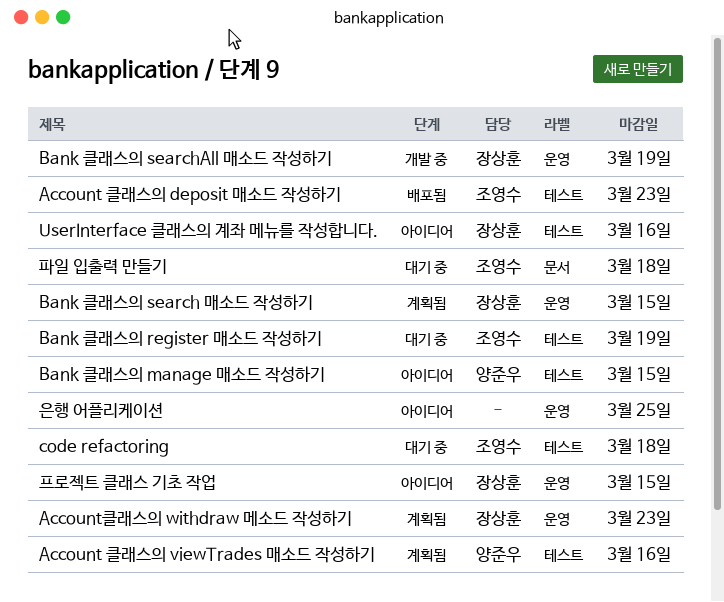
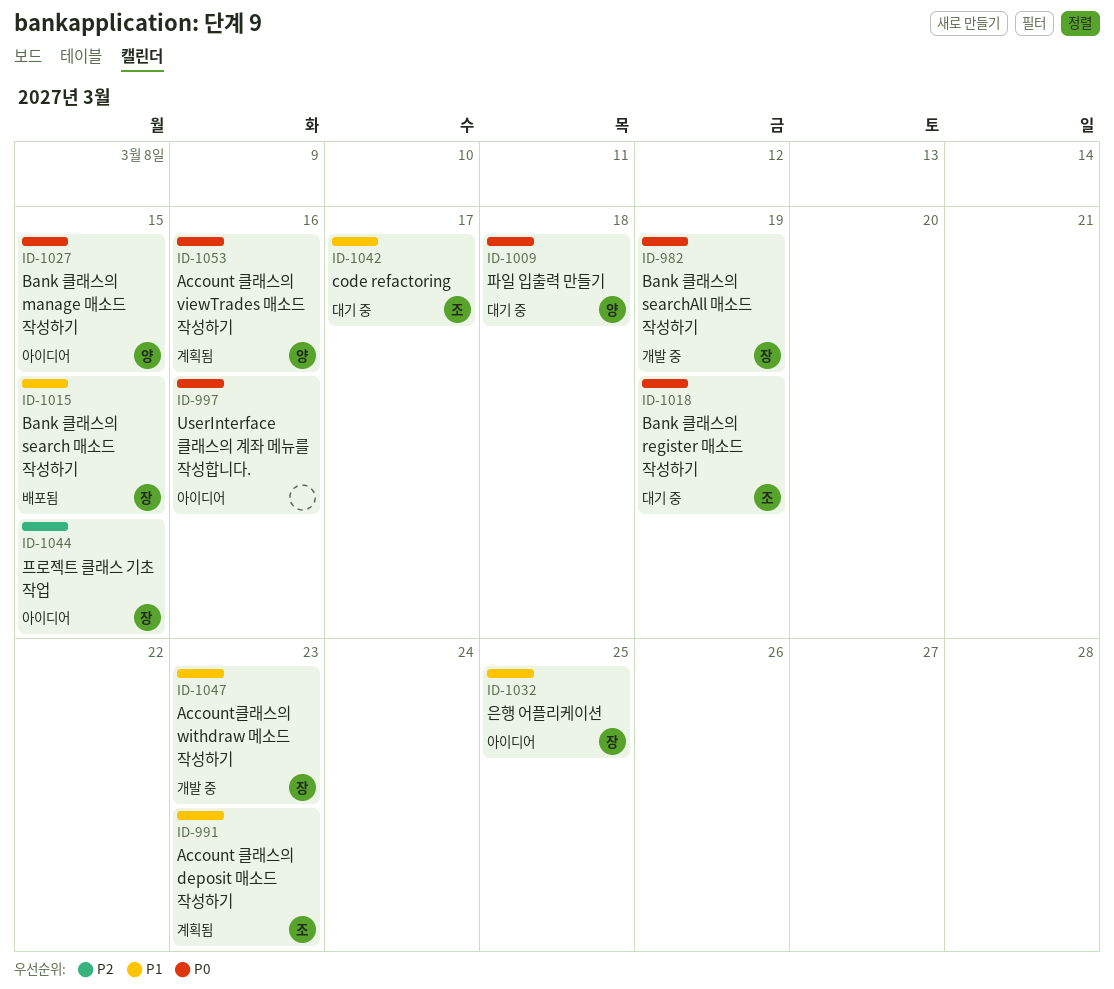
Account 클래스의 deposit 매소드 작성하기, status: 배포됨 -> 계획됨
Account클래스의 withdraw 메소드 작성하기, status: 계획됨 -> 개발 중
Bank 클래스의 search 매소드 작성하기, status: 계획됨 -> 배포됨
code refactoring, due: Mar 18 -> Mar 17
UserInterface 클래스의 계좌 메뉴를 작성합니다., owner: 장상훈 -> none
은행 어플리케이션, owner: none -> 장상훈
파일 입출력 만들기, owner: 조영수 -> 양준우

